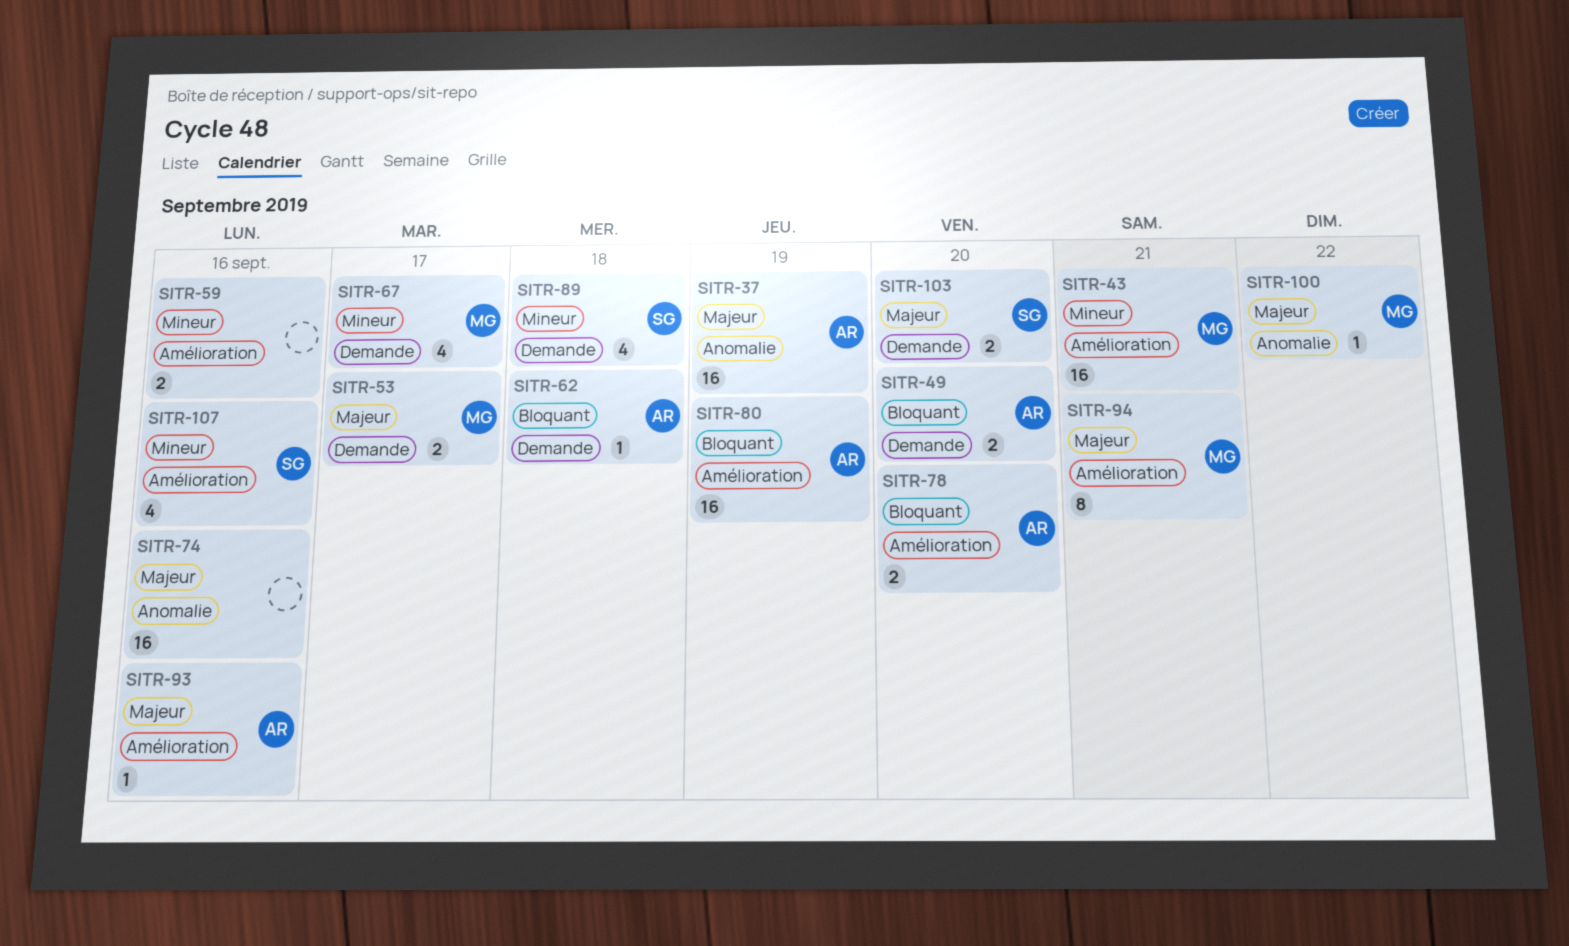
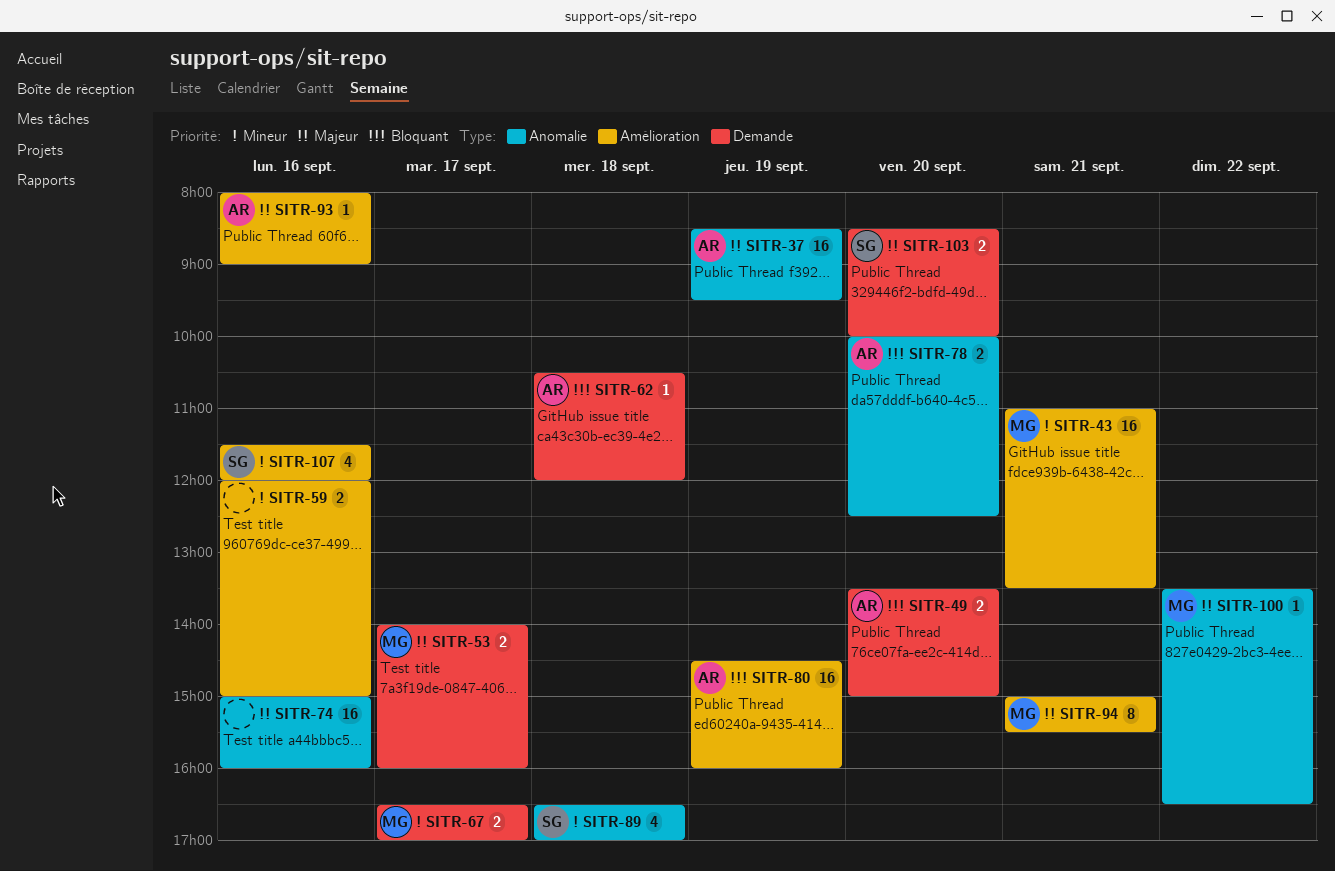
SITR-67, estimate: 4 -> 2
SITR-78, label: Amélioration -> Anomalie
SITR-89, label: Demande -> Anomalie

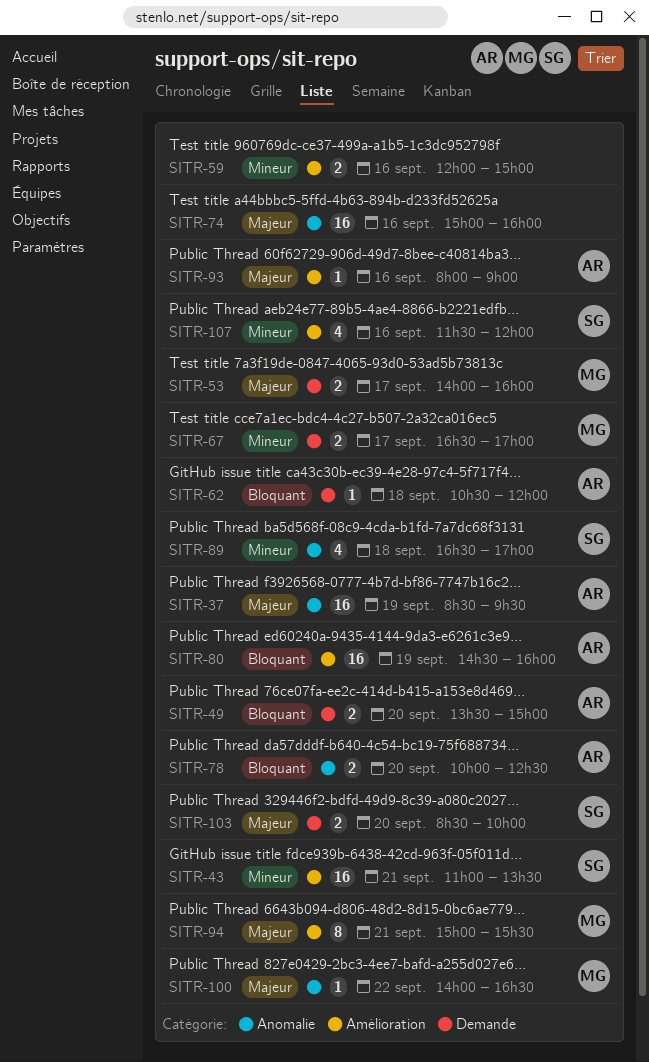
SITR-43, owner: MG -> SG
SITR-100, begins: 13:30 -> 14:00

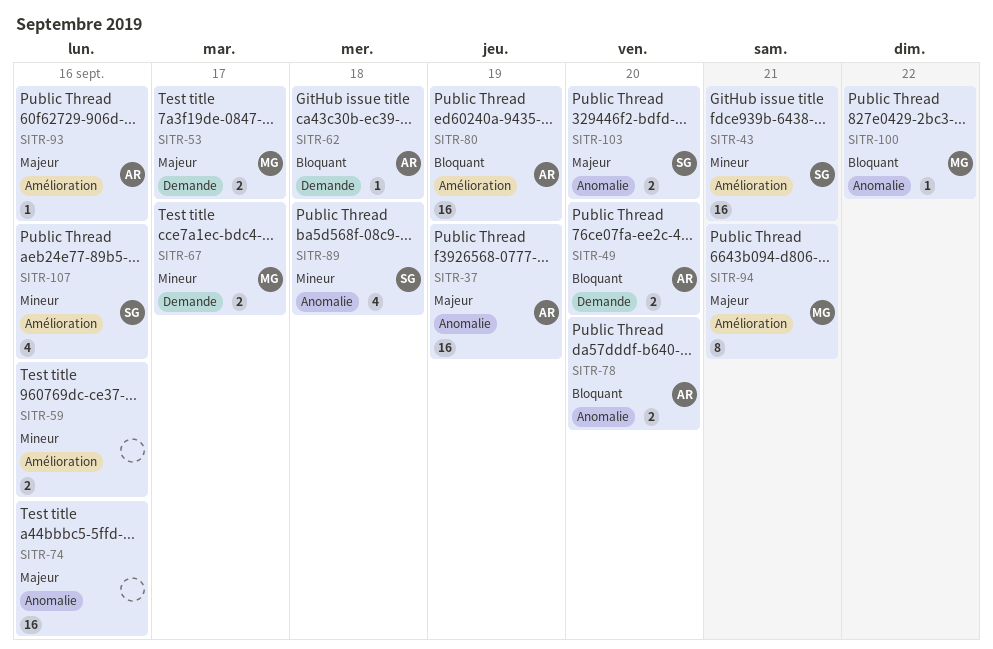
SITR-100, priority: Majeur -> Bloquant
SITR-103, label: Demande -> Anomalie

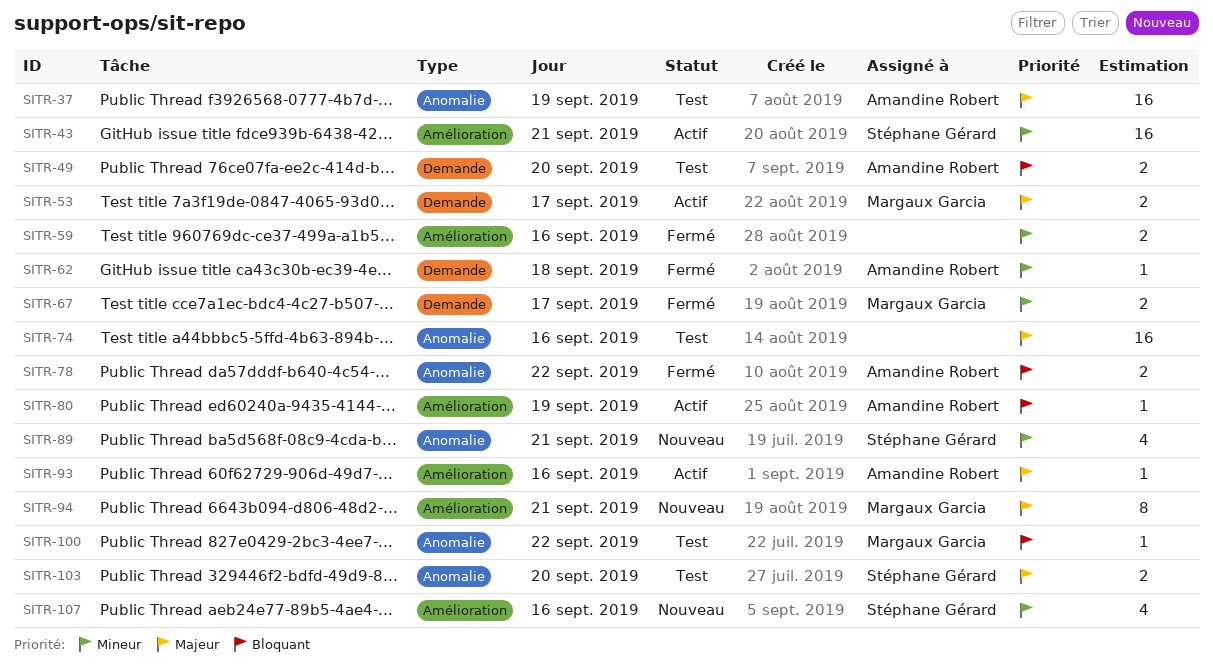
SITR-62, priority: Bloquant -> Mineur
SITR-78, day: Sep 20 -> Sep 22
SITR-80, estimate: 16 -> 1
SITR-89, day: Sep 18 -> Sep 21

